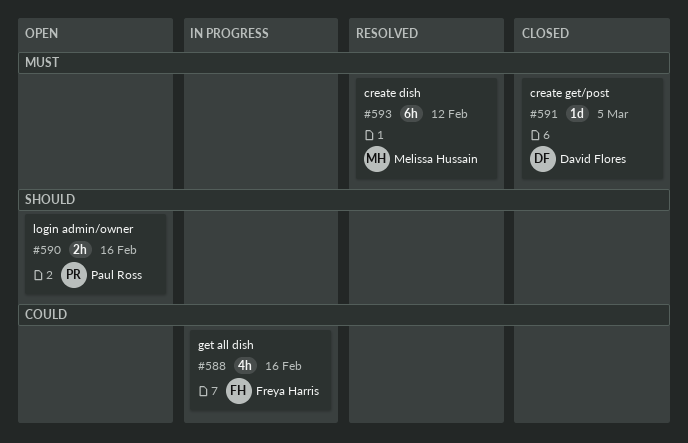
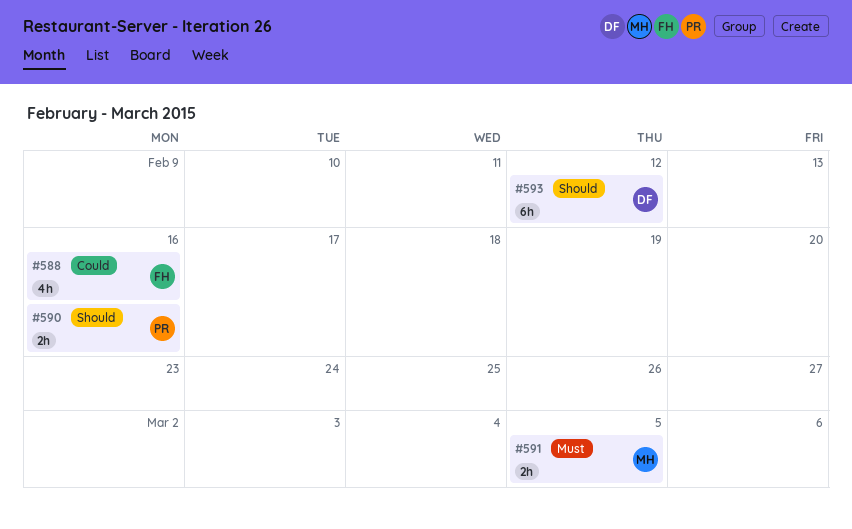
#591, owner: David Flores -> Melissa Hussain
#591, estimate: 1d -> 2h
#593, owner: Melissa Hussain -> David Flores
#593, priority: Must -> Should

